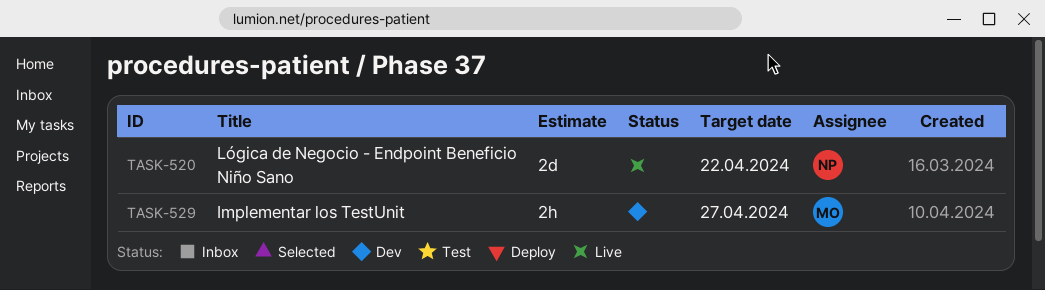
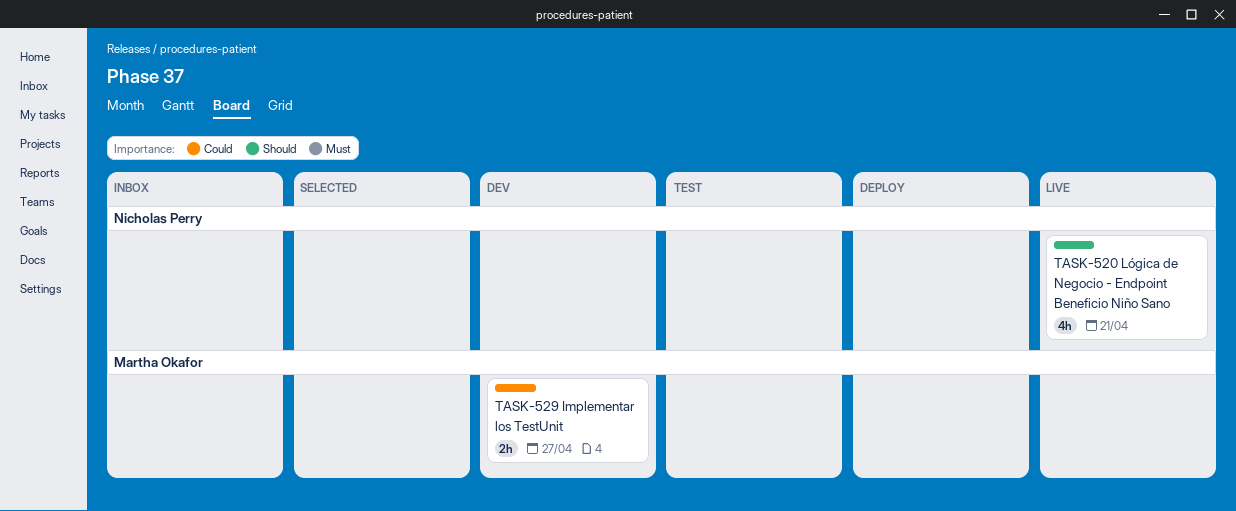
TASK-520, estimate: 2d -> 4h
TASK-520, due: Apr 22 -> Apr 21

